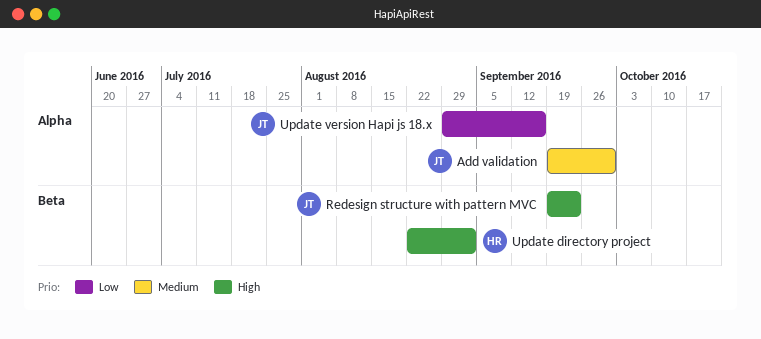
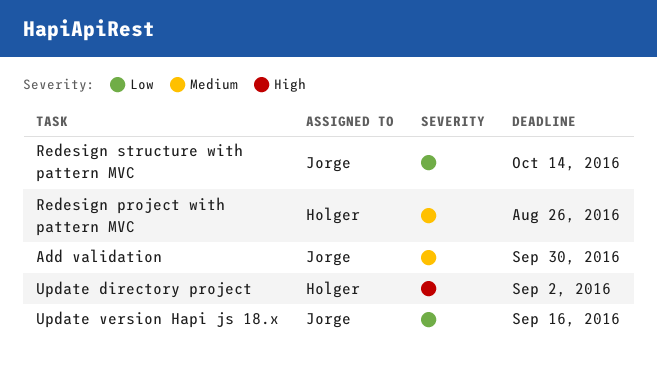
Redesign project with pattern MVC: none -> present
Redesign structure with pattern MVC, priority: High -> Low
Redesign structure with pattern MVC, due: Sep 23 -> Oct 14

